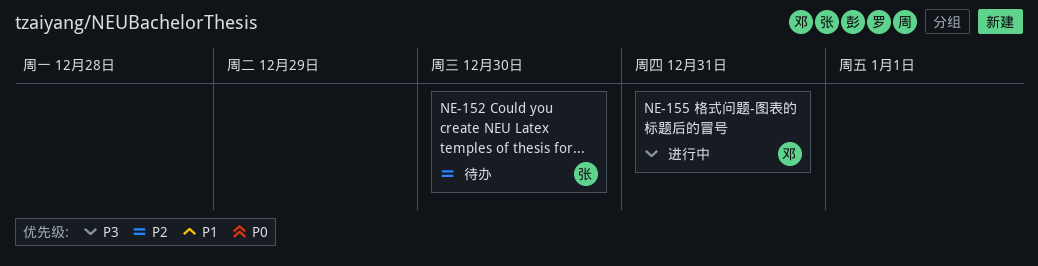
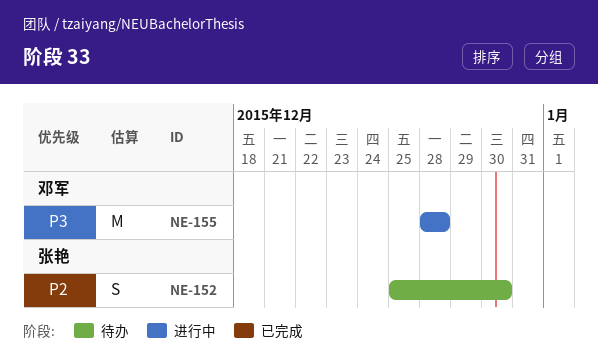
NE-155, due: Dec 31 -> Dec 28

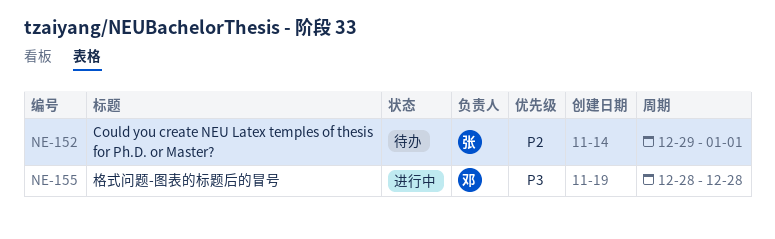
NE-152, start: Dec 25 -> Dec 29
NE-152, due: Dec 30 -> Jan 1

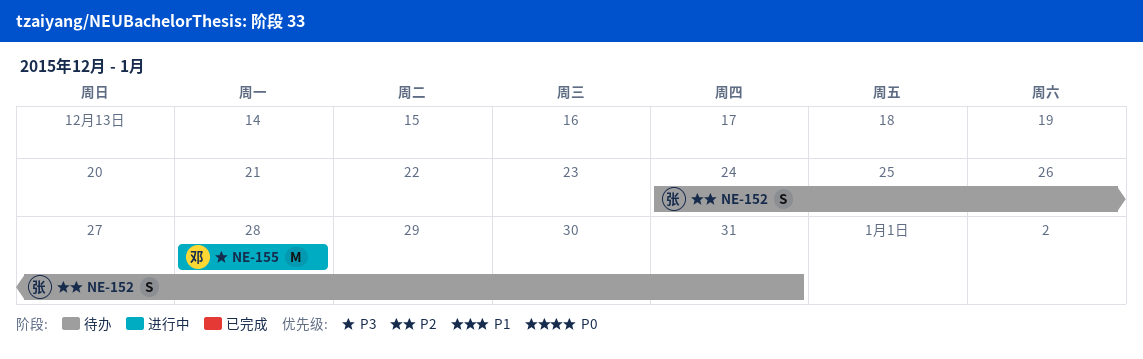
NE-152, start: Dec 29 -> Dec 24
NE-152, due: Jan 1 -> Dec 31

